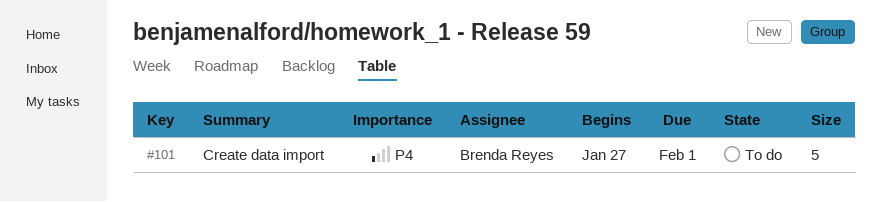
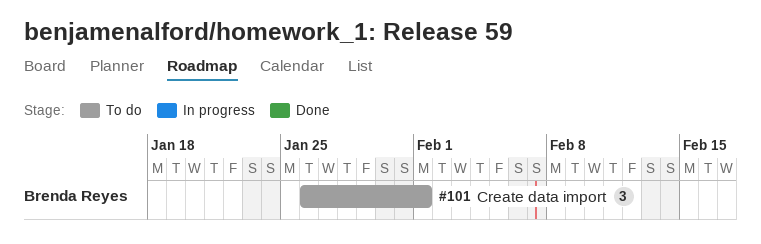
#101, estimate: 5 -> 3
#101, start: Jan 27 -> Jan 26

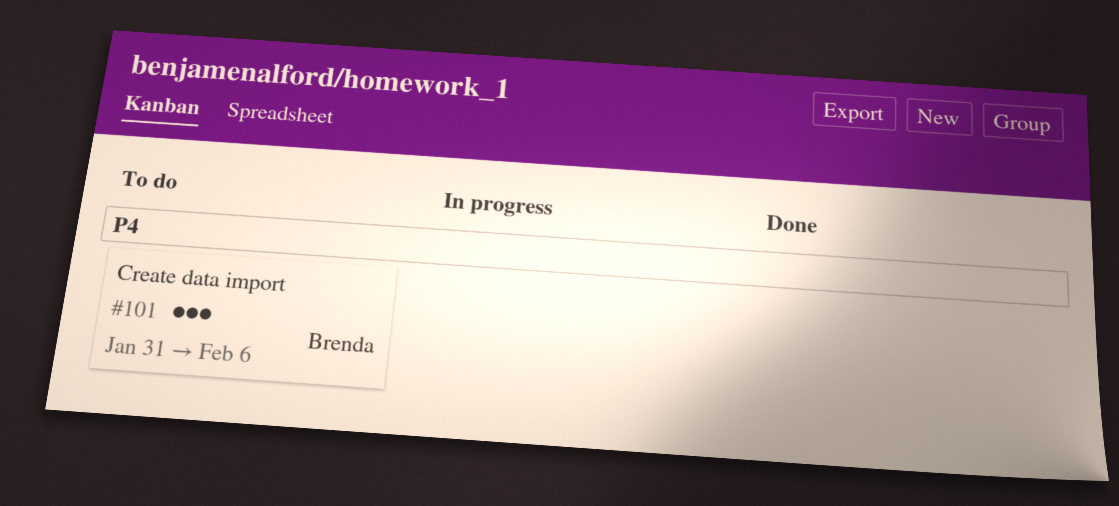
#101, start: Jan 26 -> Jan 31
#101, due: Feb 1 -> Feb 6

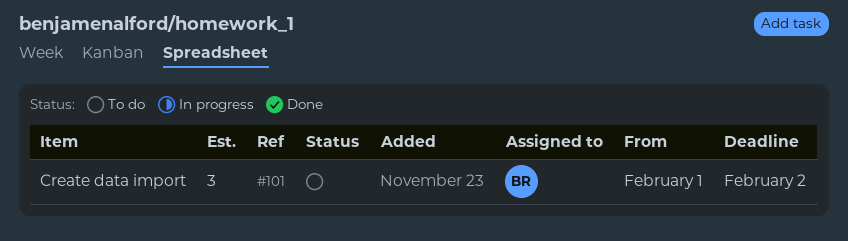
#101, start: Jan 31 -> Feb 1
#101, due: Feb 6 -> Feb 2

